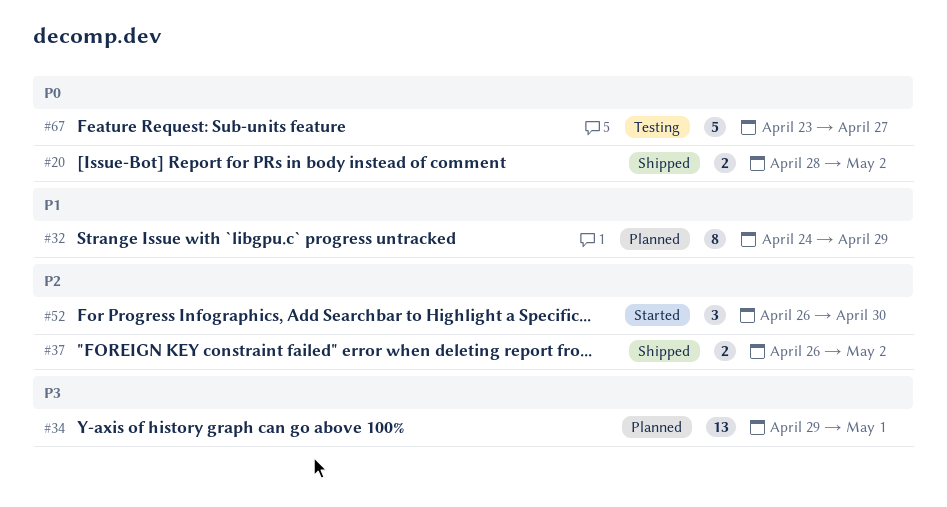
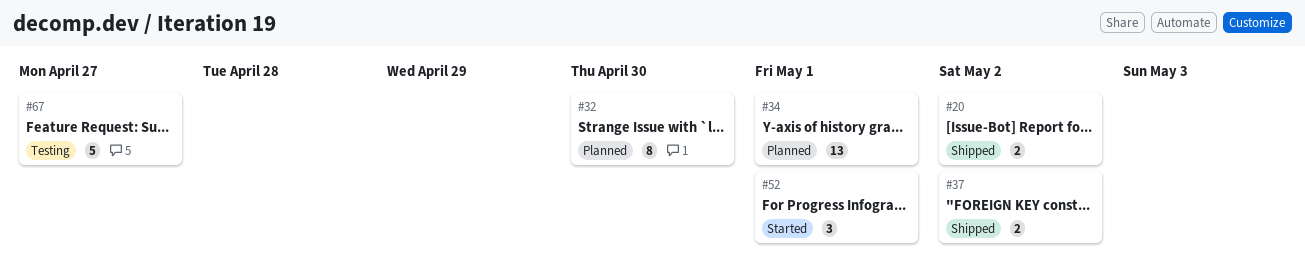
#32, due: Apr 29 -> Apr 30
#52, due: Apr 30 -> May 1

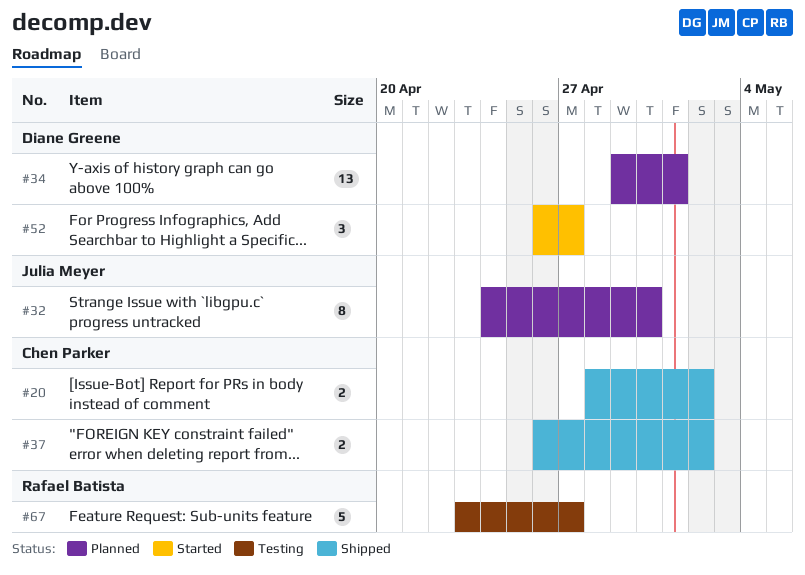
#52, due: May 1 -> Apr 27

